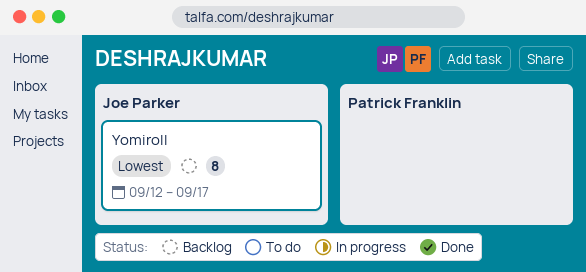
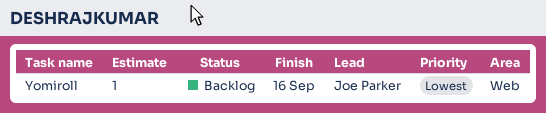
Yomiroll, estimate: 8 -> 1
Yomiroll, due: Sep 17 -> Sep 16

